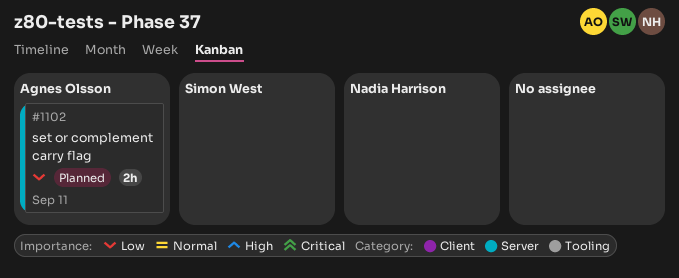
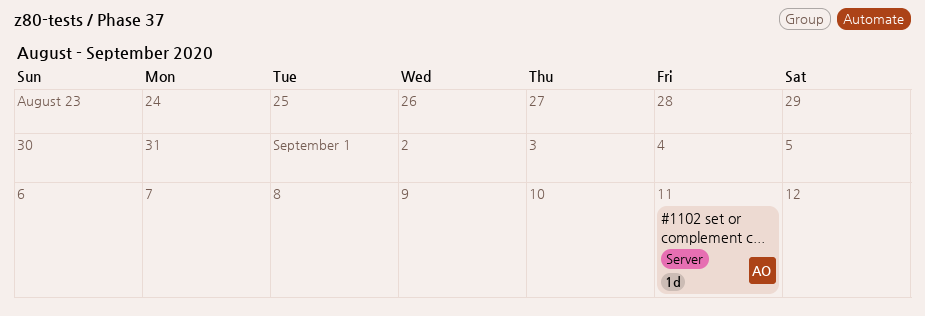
#1102, estimate: 2h -> 1d

